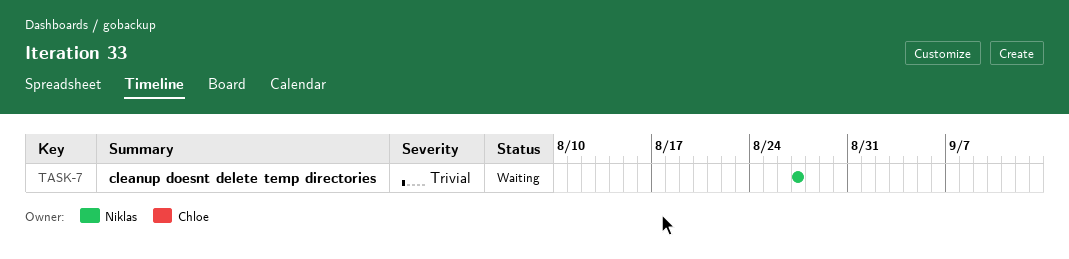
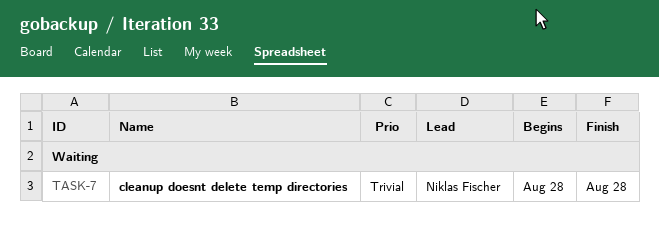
TASK-7, start: Aug 27 -> Aug 28
TASK-7, due: Aug 27 -> Aug 28

